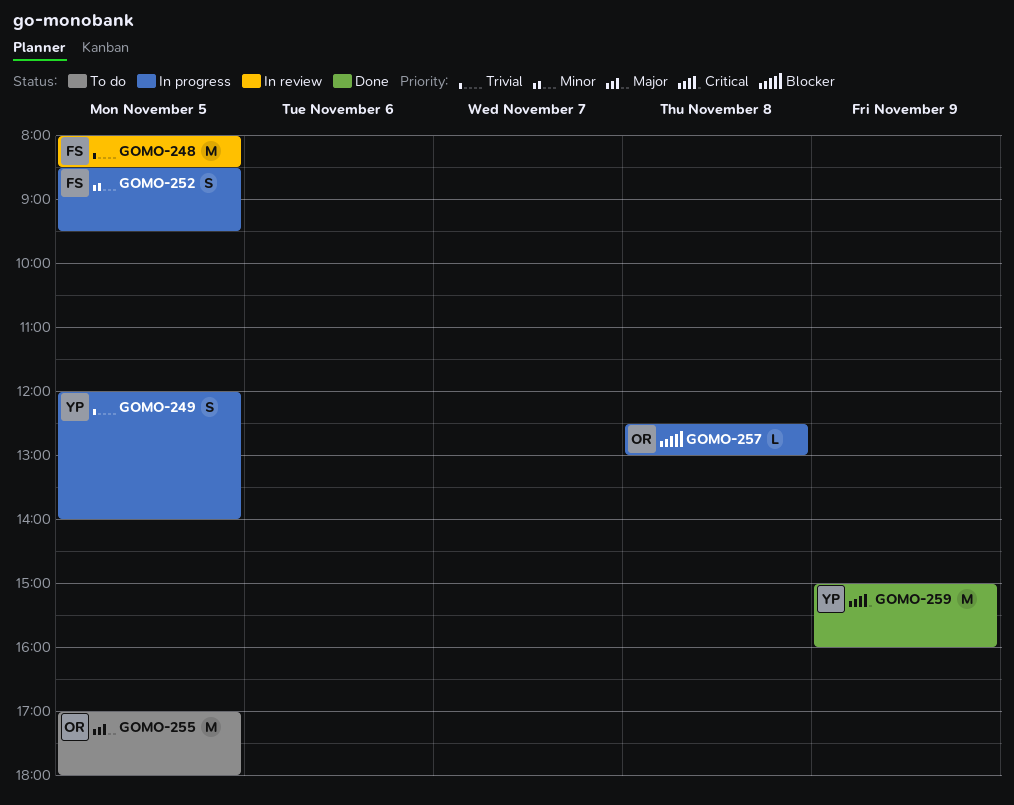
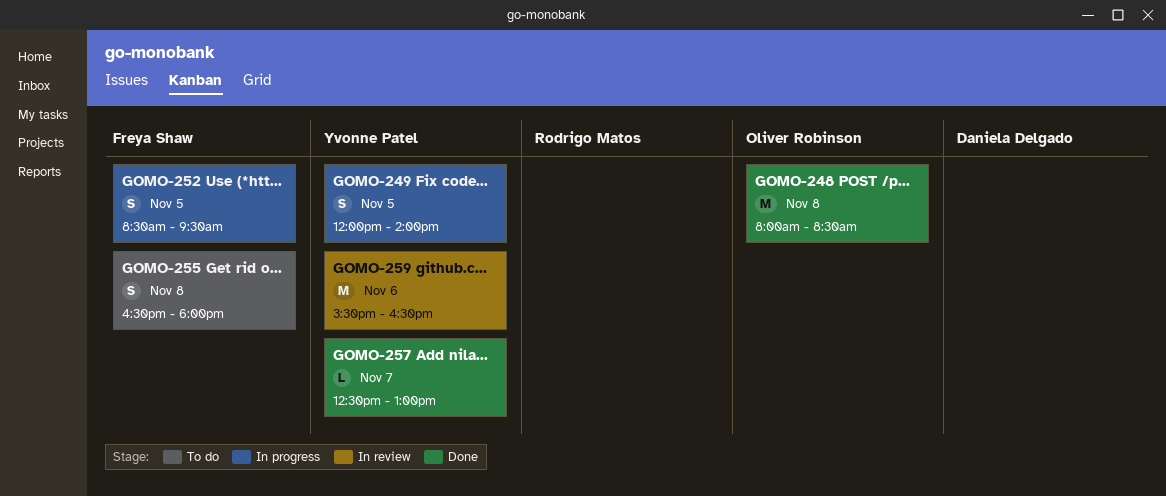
GOMO-248, status: In review -> Done
GOMO-248, owner: Freya Shaw -> Oliver Robinson
GOMO-248, day: Nov 5 -> Nov 8
GOMO-255, owner: Oliver Robinson -> Freya Shaw
GOMO-255, estimate: M -> S
GOMO-255, day: Nov 5 -> Nov 8
GOMO-255, begins: 17:00 -> 16:30
GOMO-257, status: In progress -> Done
GOMO-257, owner: Oliver Robinson -> Yvonne Patel
GOMO-257, day: Nov 8 -> Nov 7
GOMO-259, status: Done -> In review
GOMO-259, day: Nov 9 -> Nov 6
GOMO-259, begins: 15:00 -> 15:30
GOMO-259, ends: 16:00 -> 16:30

